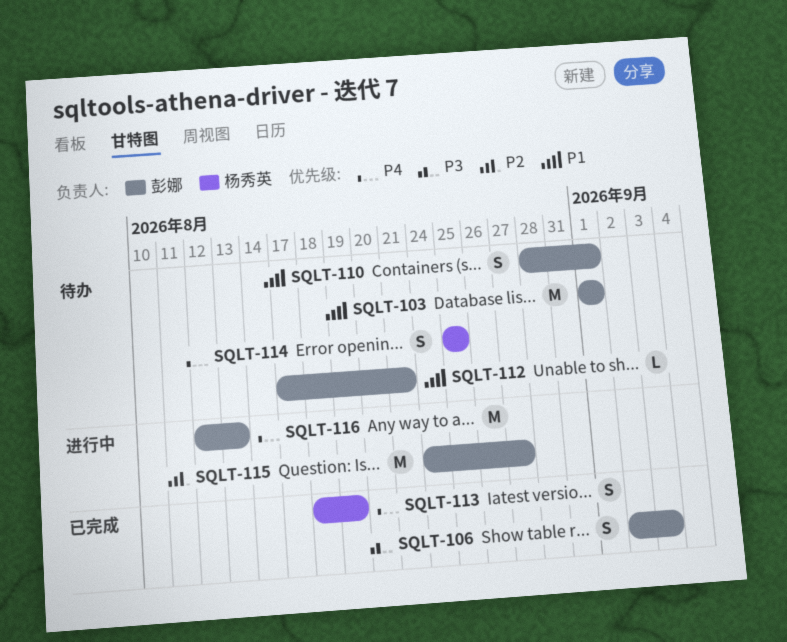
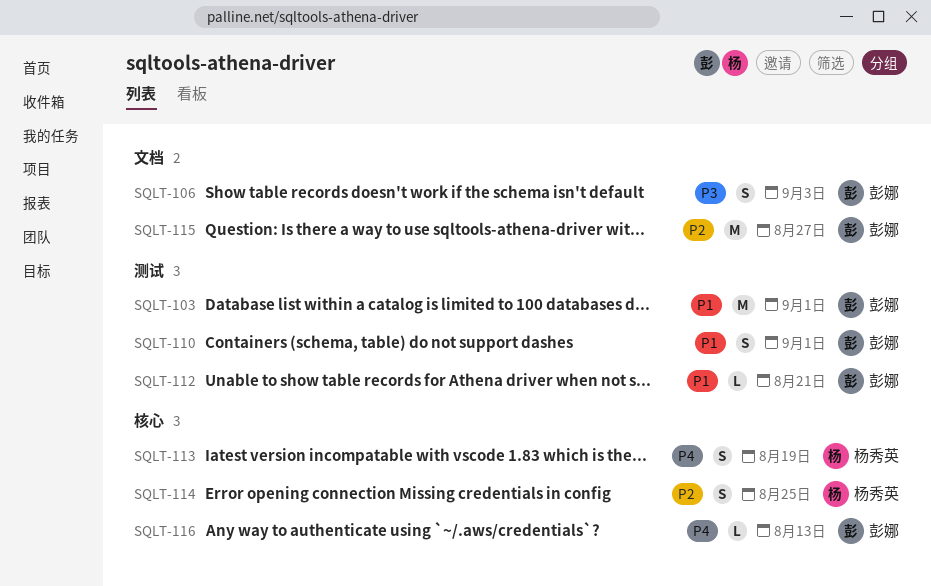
SQLT-114, priority: P4 -> P2
SQLT-116, estimate: M -> L

